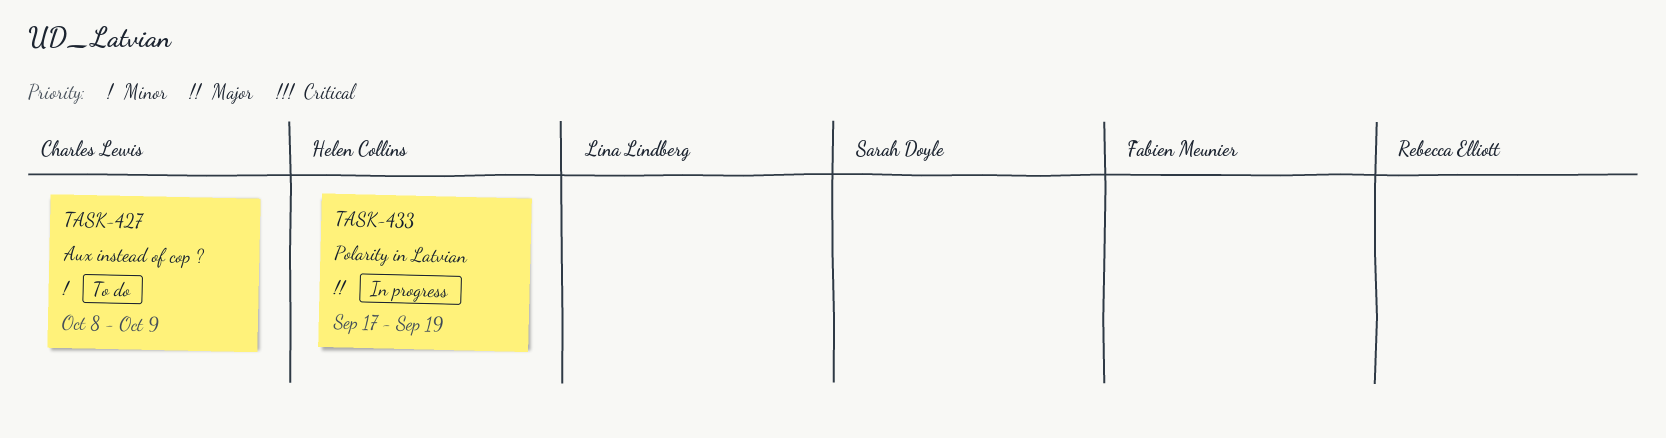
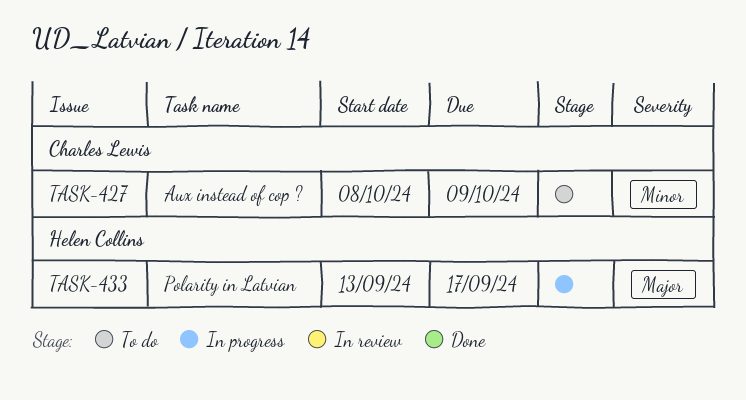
TASK-433, start: Sep 17 -> Sep 13
TASK-433, due: Sep 19 -> Sep 17

